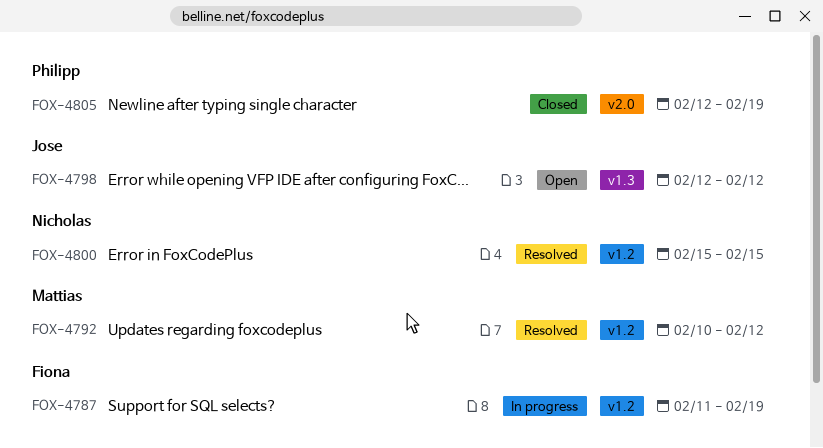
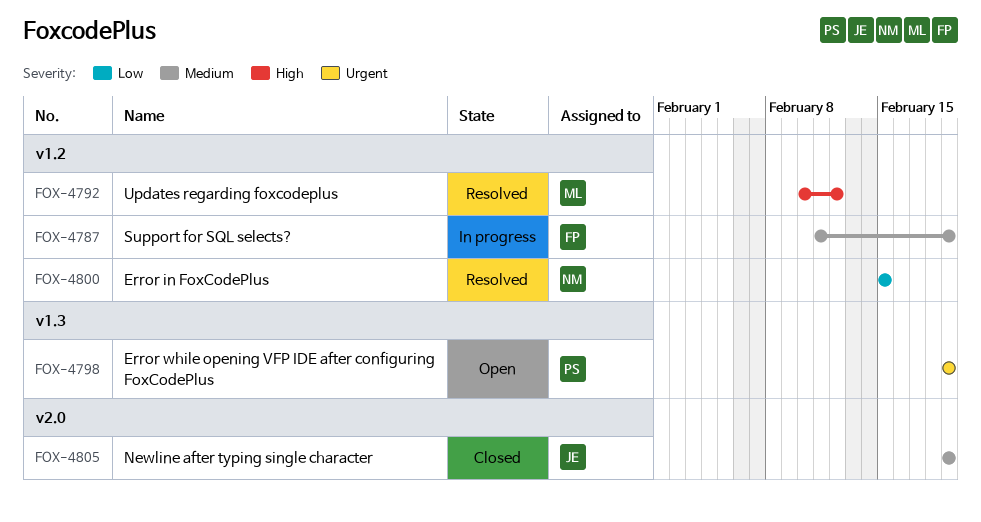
FOX-4798, owner: Jose -> Philipp
FOX-4798, start: Feb 12 -> Feb 19
FOX-4798, due: Feb 12 -> Feb 19
FOX-4805, owner: Philipp -> Jose
FOX-4805, start: Feb 12 -> Feb 19

